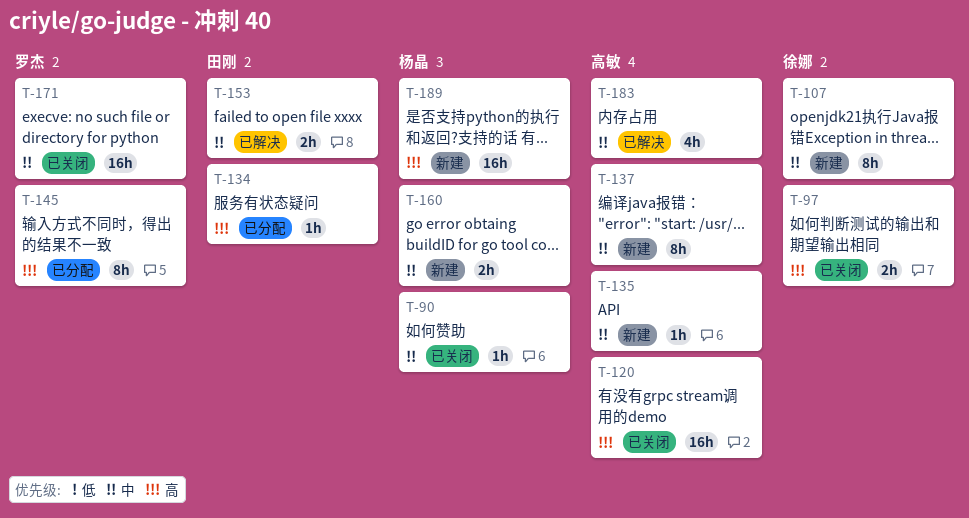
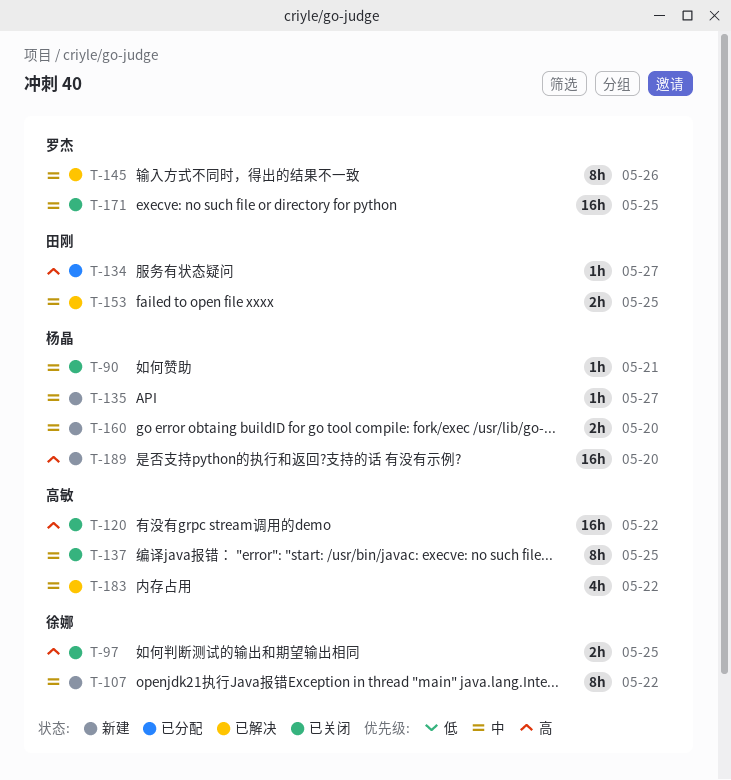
T-135, owner: 高敏 -> 杨晶
T-137, status: 新建 -> 已关闭
T-145, status: 已分配 -> 已解决
T-145, priority: 高 -> 中

